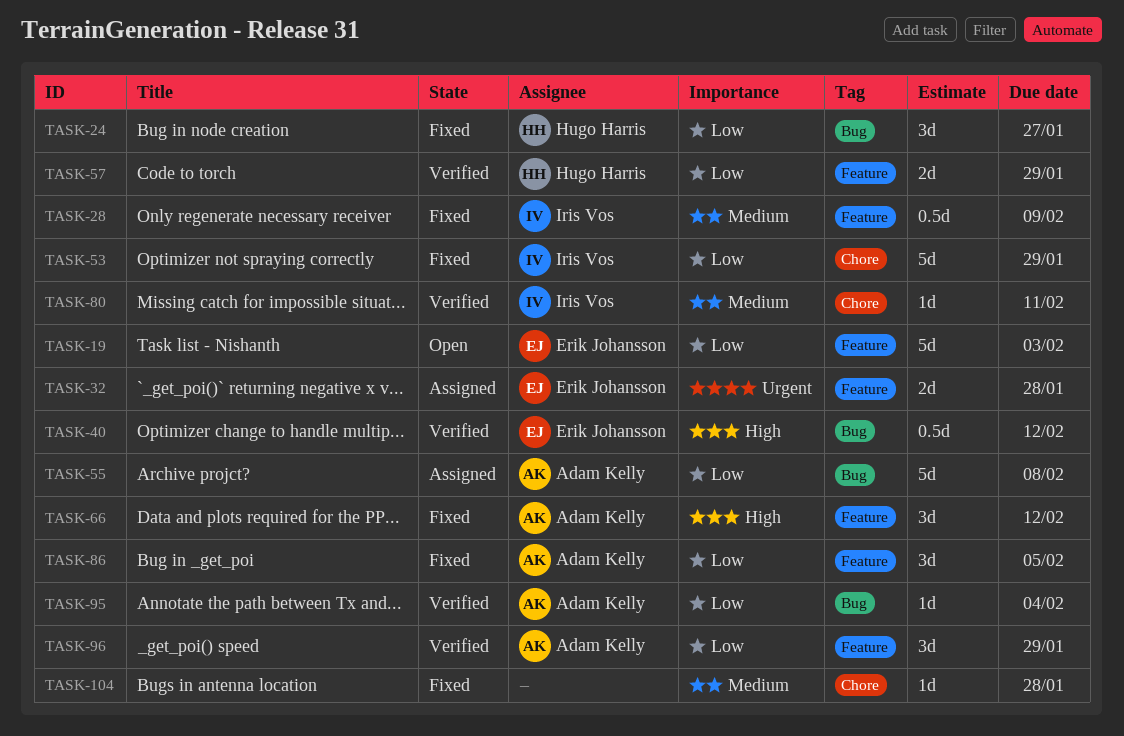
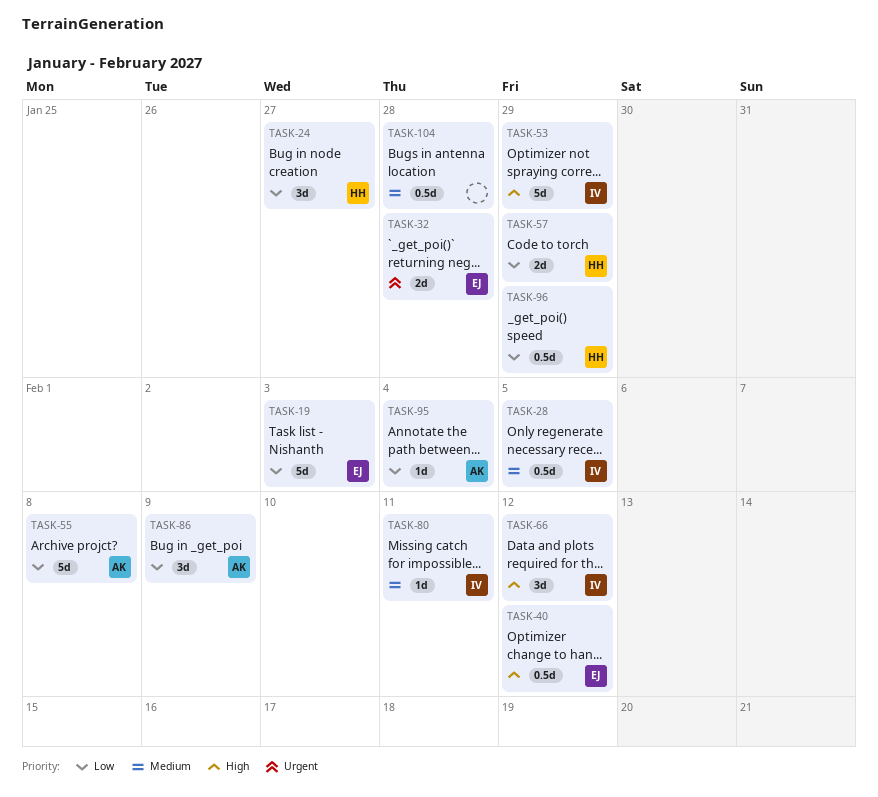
TASK-28, due: Feb 9 -> Feb 5
TASK-53, priority: Low -> High
TASK-66, owner: Adam Kelly -> Iris Vos
TASK-86, due: Feb 5 -> Feb 9
TASK-96, owner: Adam Kelly -> Hugo Harris
TASK-96, estimate: 3d -> 0.5d
TASK-104, estimate: 1d -> 0.5d

